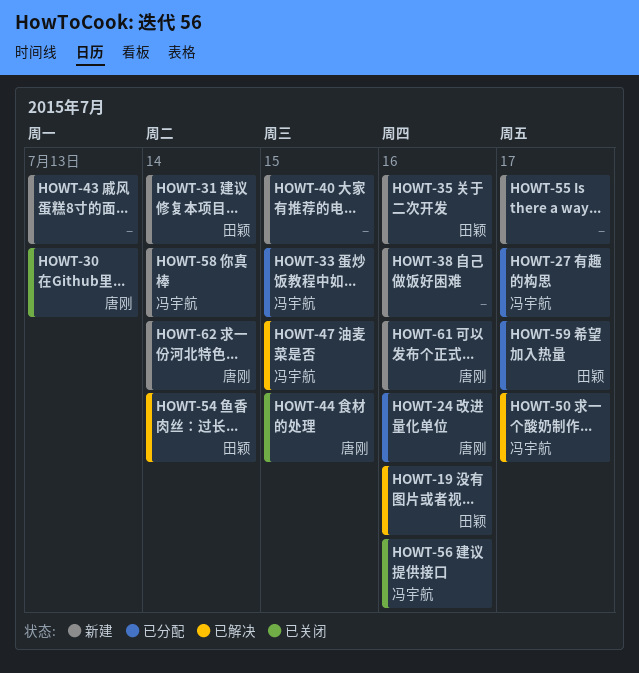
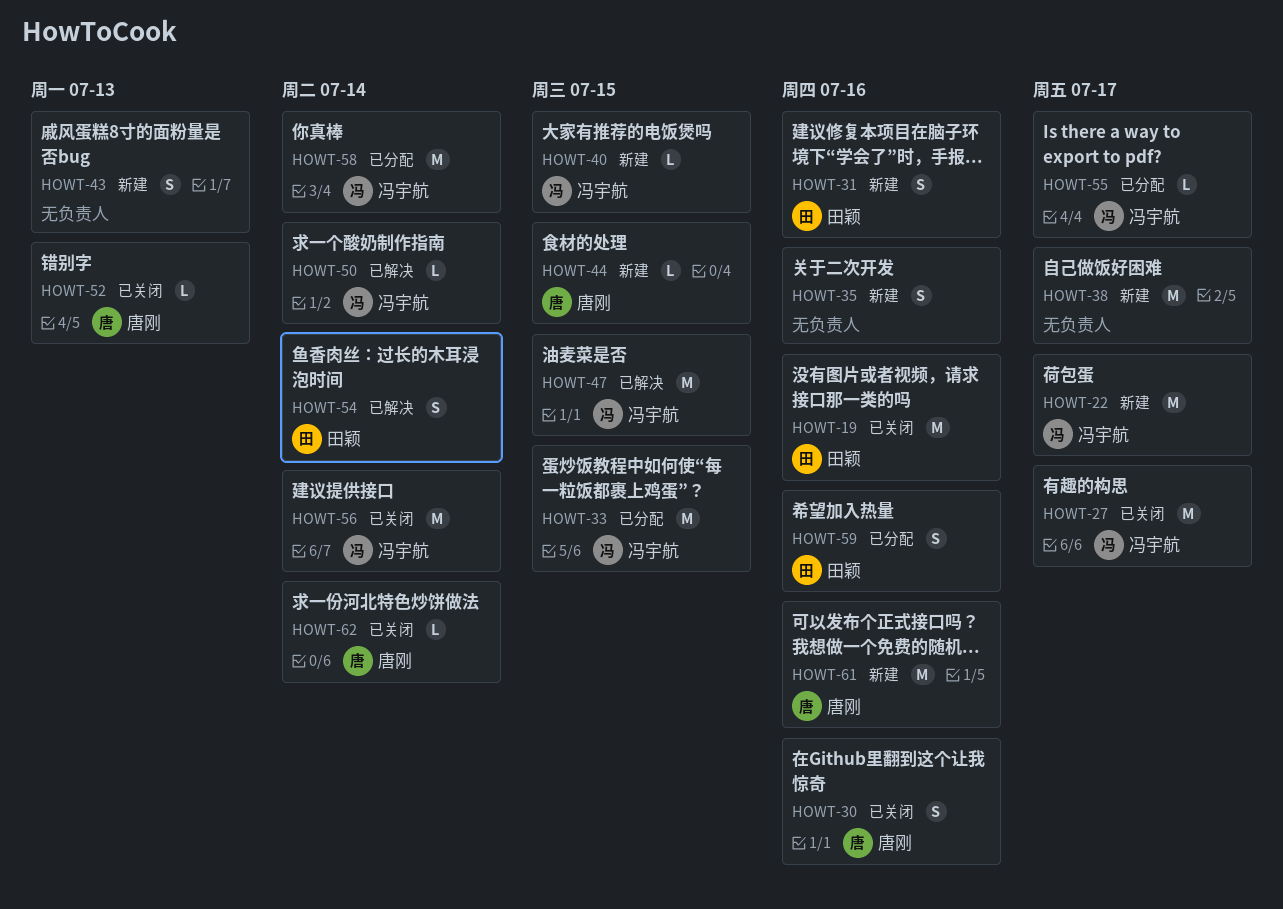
HOWT-19, status: 已解决 -> 已关闭
HOWT-22: none -> present
HOWT-24: present -> none
HOWT-27, status: 已分配 -> 已关闭
HOWT-30, due: Jul 13 -> Jul 16
HOWT-31, due: Jul 14 -> Jul 16
HOWT-35, owner: 田颖 -> none
HOWT-38, due: Jul 16 -> Jul 17
HOWT-40, owner: none -> 冯宇航
HOWT-44, status: 已关闭 -> 新建
HOWT-50, due: Jul 17 -> Jul 14
HOWT-52: none -> present
HOWT-55, status: 新建 -> 已分配
HOWT-55, owner: none -> 冯宇航
HOWT-56, due: Jul 16 -> Jul 14
HOWT-58, status: 新建 -> 已分配
HOWT-59, due: Jul 17 -> Jul 16
HOWT-62, status: 新建 -> 已关闭

